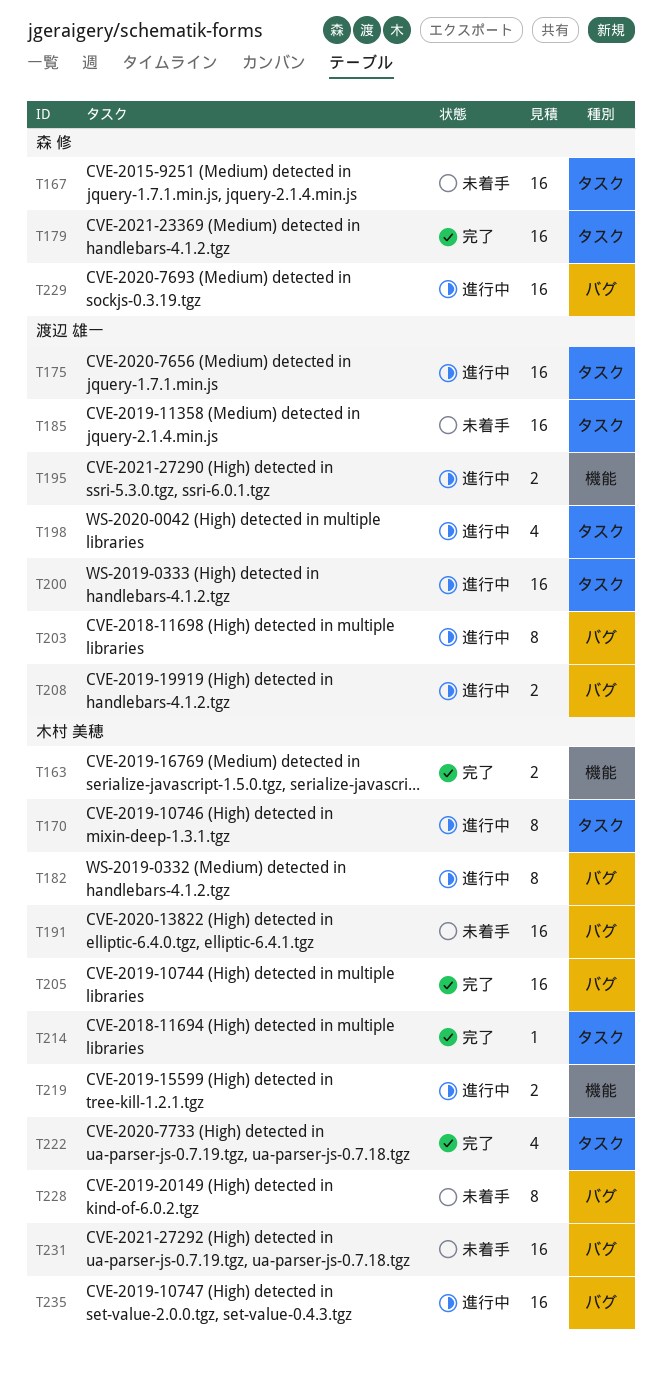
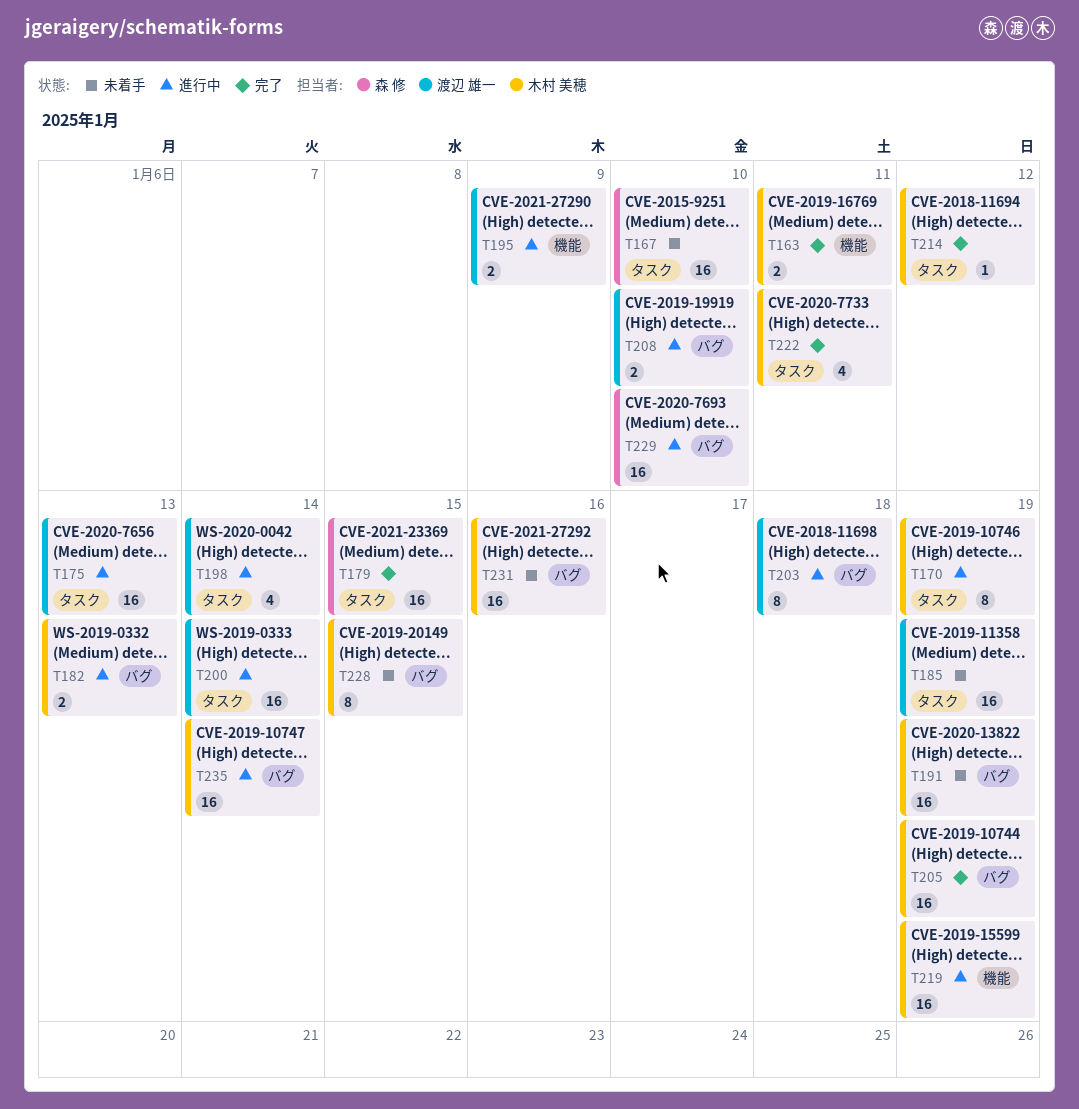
T182, estimate: 8 -> 2
T219, estimate: 2 -> 16

